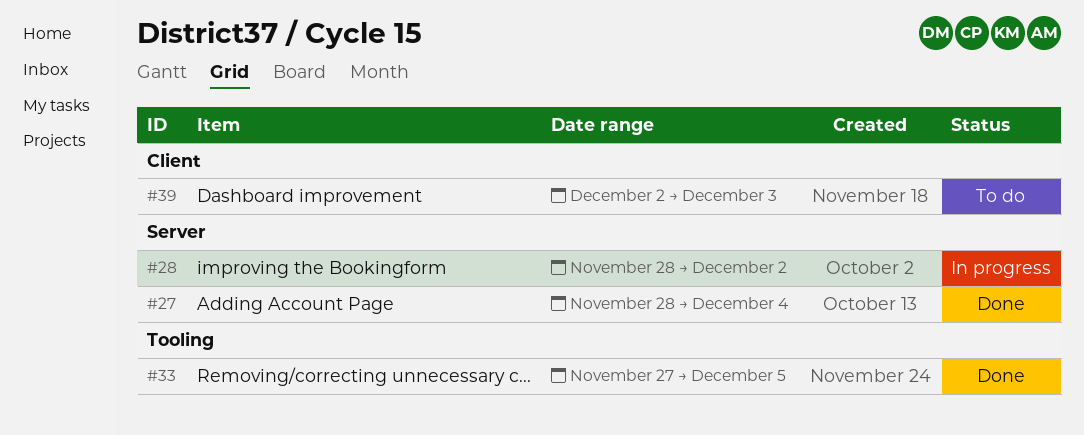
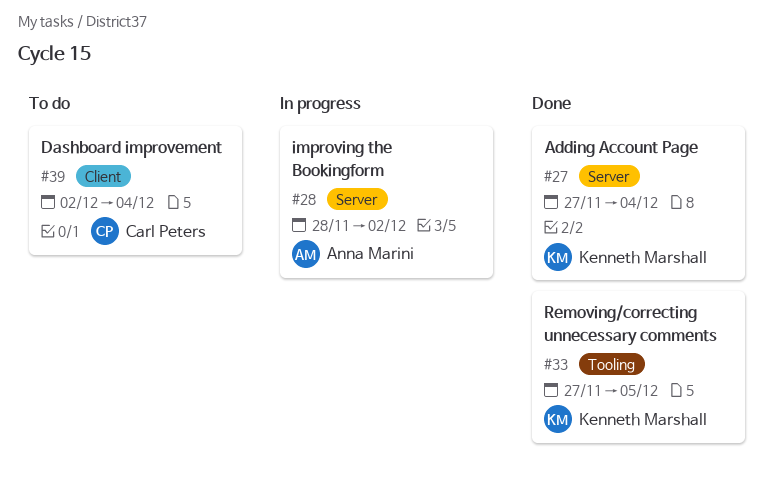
#27, start: Nov 28 -> Nov 27
#39, due: Dec 3 -> Dec 4

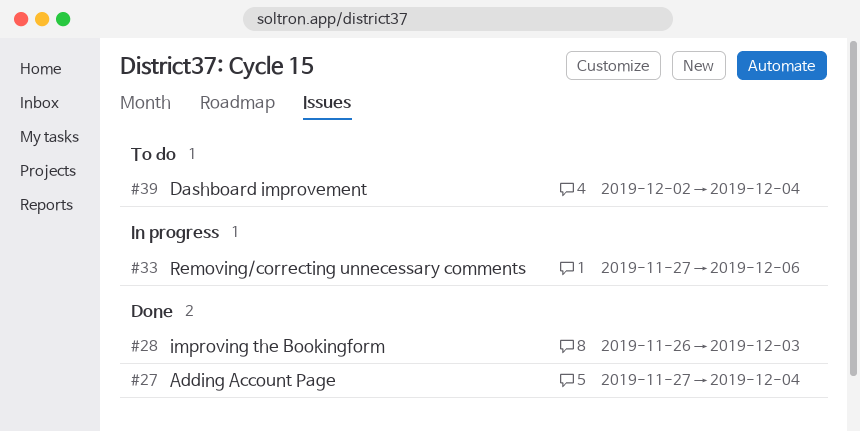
#28, status: In progress -> Done
#28, start: Nov 28 -> Nov 26
#28, due: Dec 2 -> Dec 3
#33, status: Done -> In progress
#33, due: Dec 5 -> Dec 6

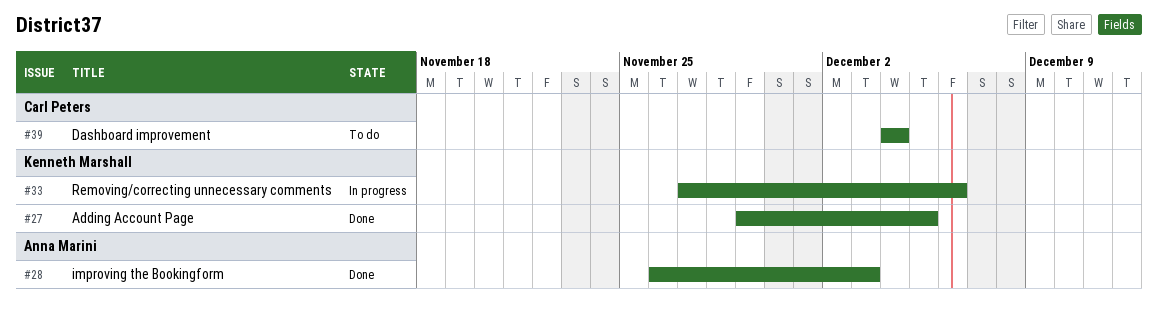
#27, start: Nov 27 -> Nov 29
#27, due: Dec 4 -> Dec 5
#39, start: Dec 2 -> Dec 4

